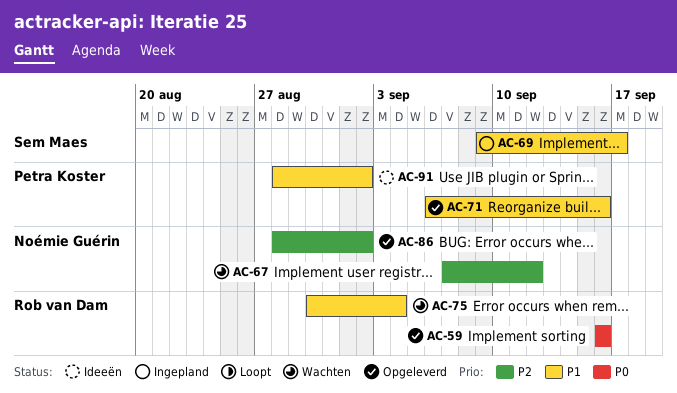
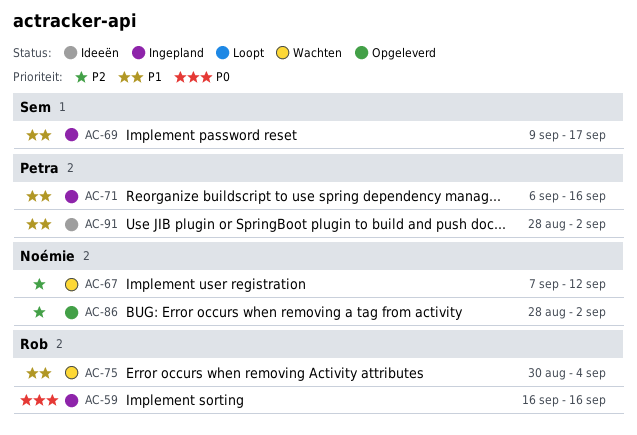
AC-59, status: Opgeleverd -> Ingepland
AC-71, status: Opgeleverd -> Ingepland

